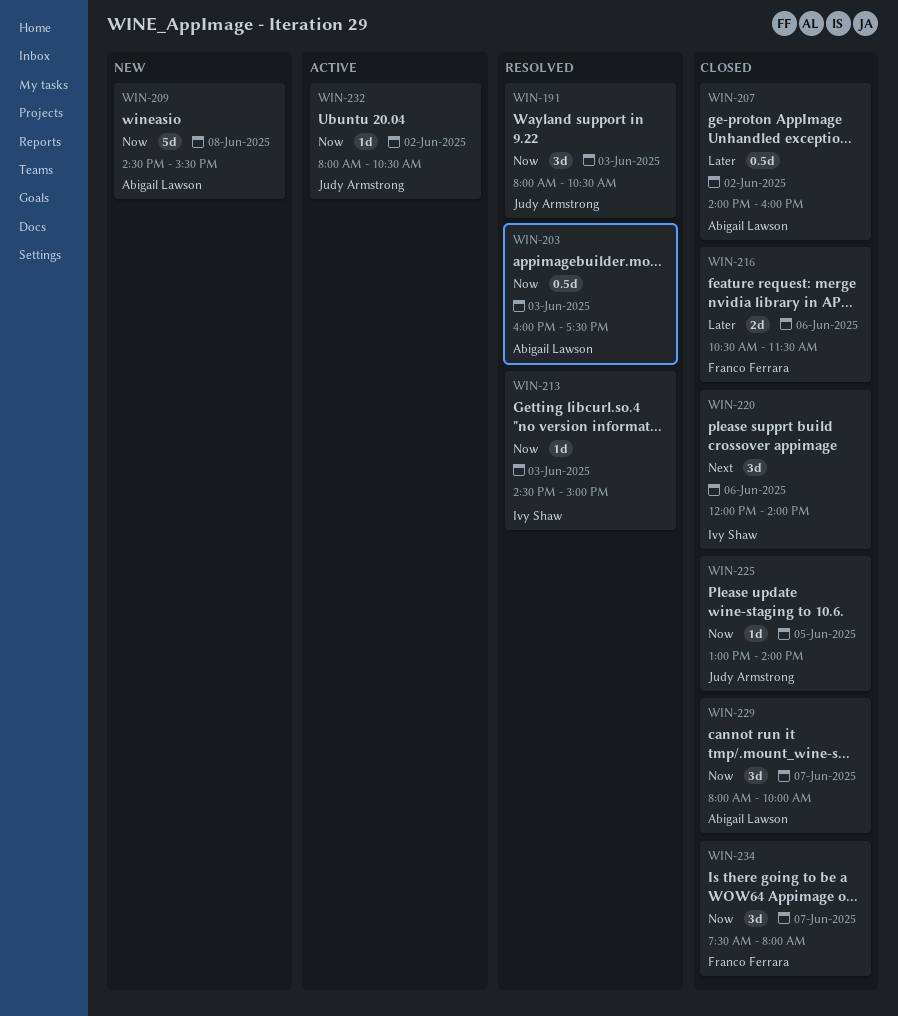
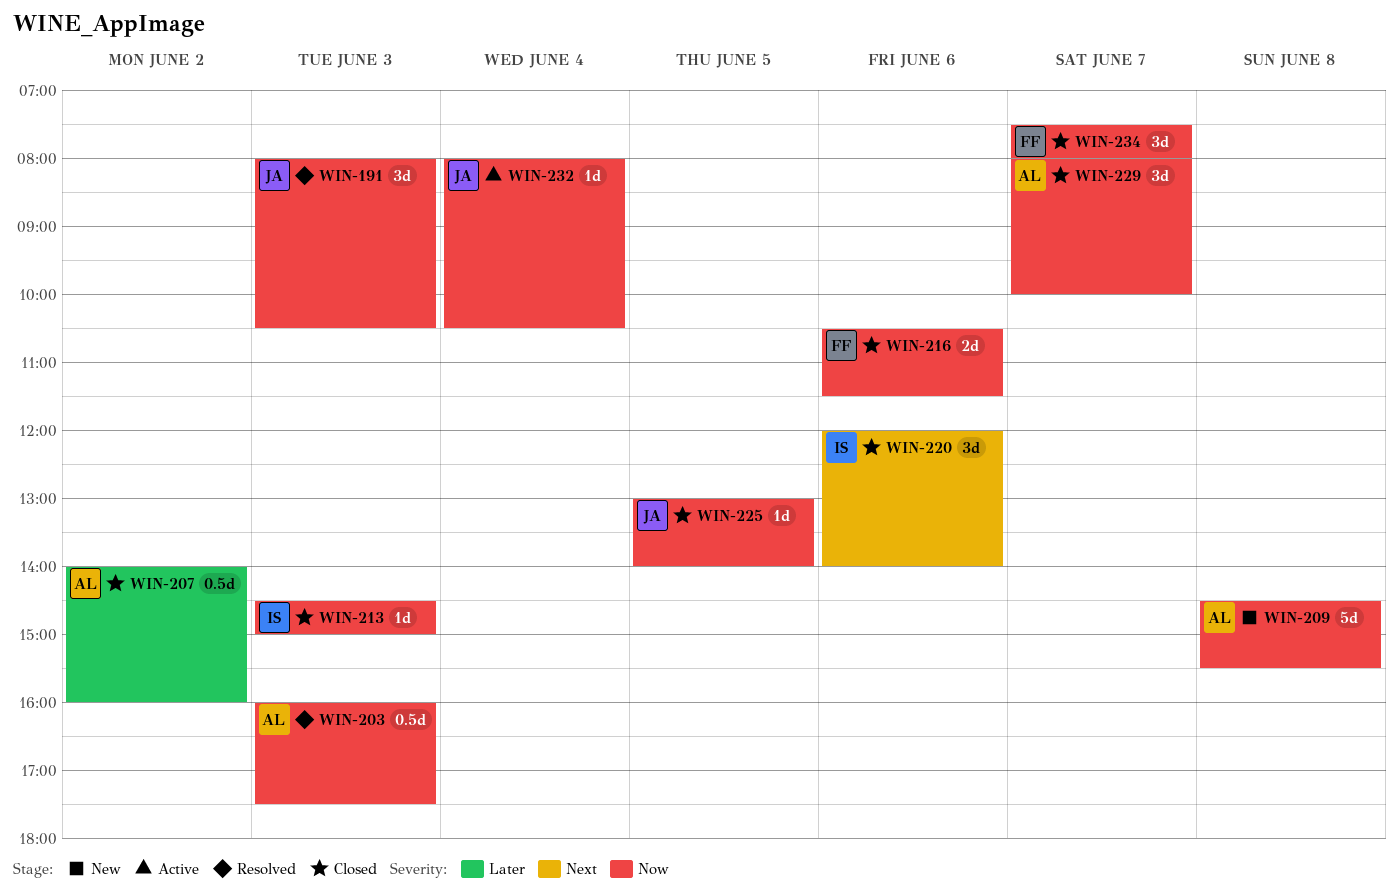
WIN-213, status: Resolved -> Closed
WIN-216, priority: Later -> Now
WIN-232, day: Jun 2 -> Jun 4

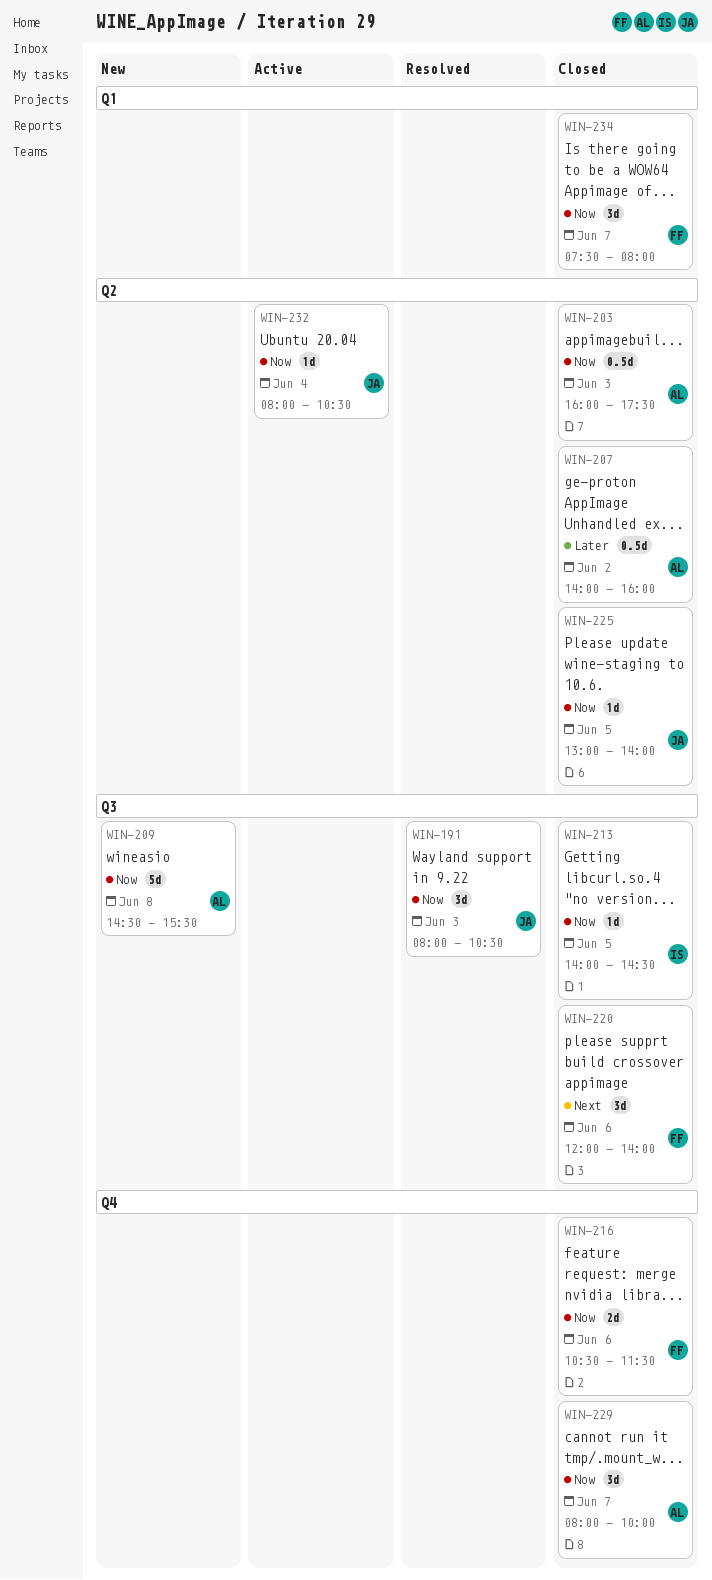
WIN-203, status: Resolved -> Closed
WIN-213, day: Jun 3 -> Jun 5
WIN-213, begins: 14:30 -> 14:00
WIN-213, ends: 15:00 -> 14:30
WIN-220, owner: IS -> FF

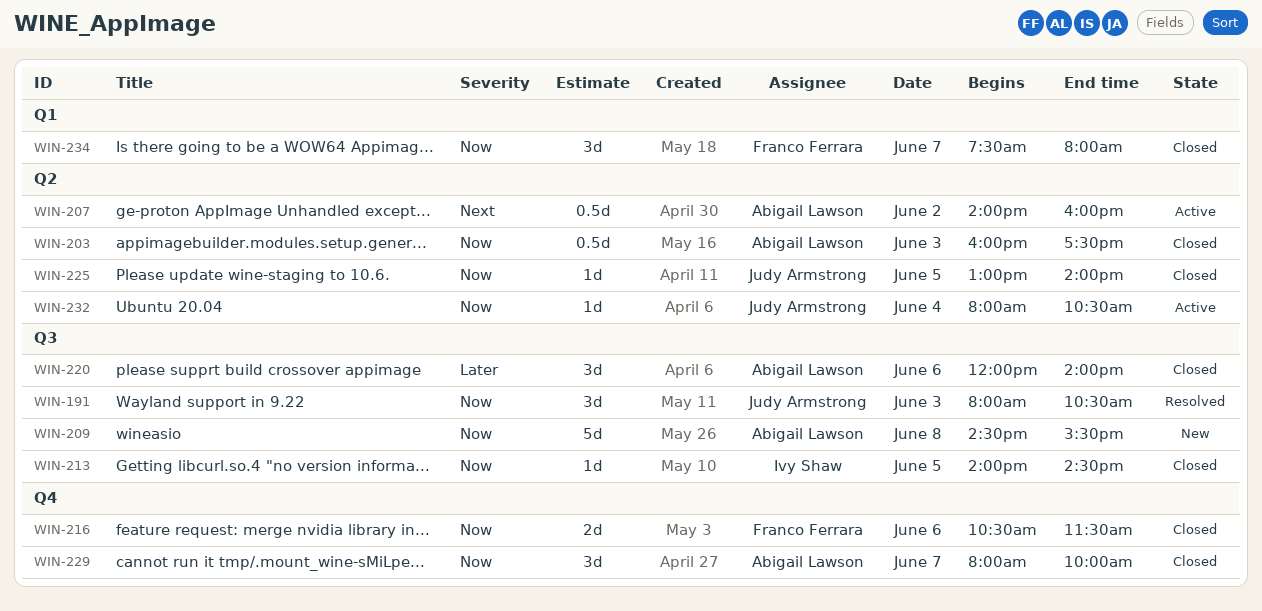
WIN-207, status: Closed -> Active
WIN-207, priority: Later -> Next
WIN-220, owner: Franco Ferrara -> Abigail Lawson
WIN-220, priority: Next -> Later

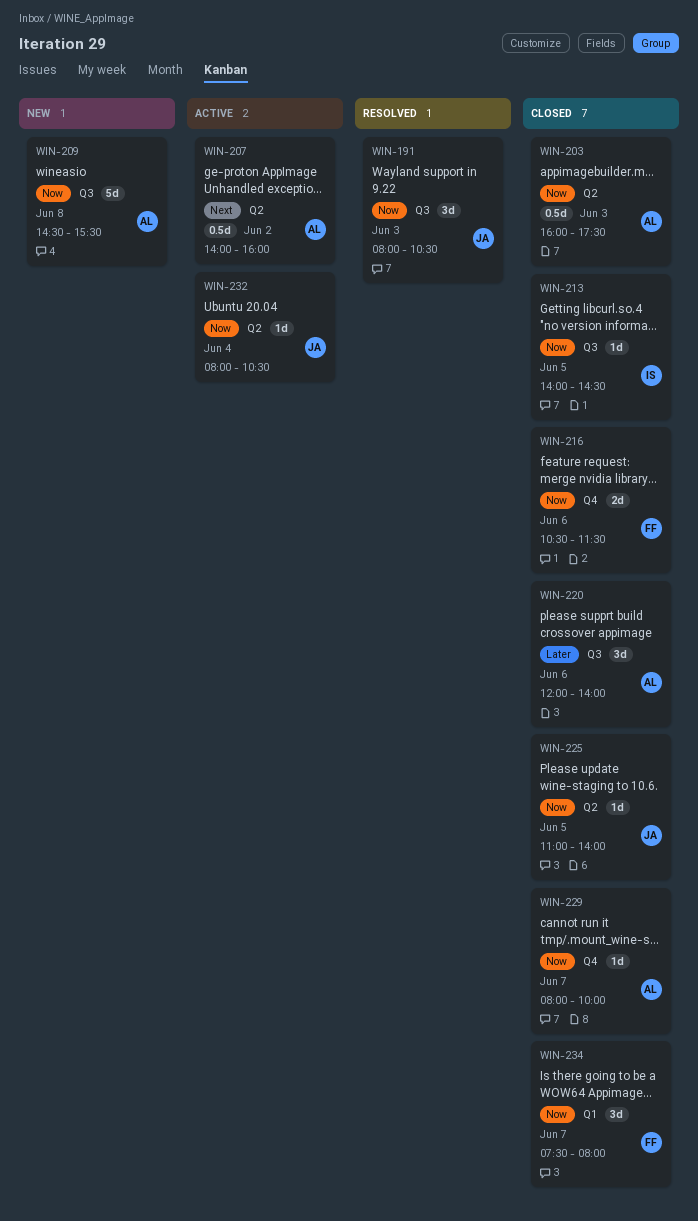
WIN-225, begins: 13:00 -> 11:00
WIN-229, estimate: 3d -> 1d

